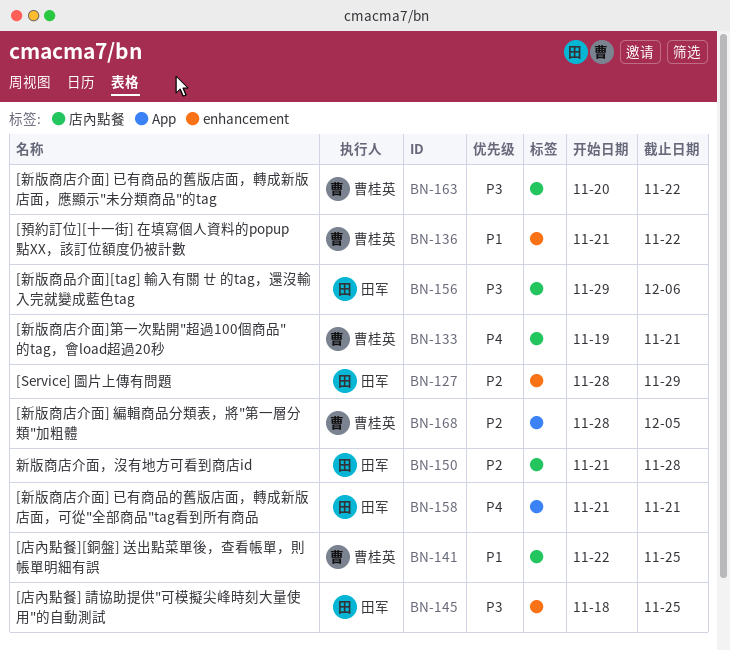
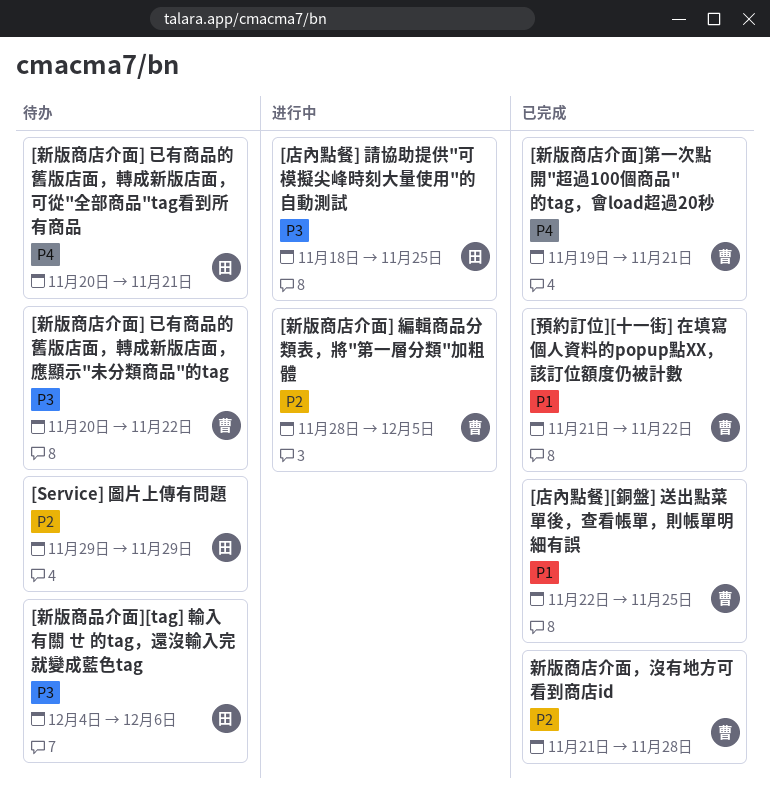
[Service] 圖片上傳有問題, start: Nov 28 -> Nov 29
[新版商品介面][tag] 輸入有關 ㄝ 的tag，還沒輸入完就變成藍色tag, start: Nov 29 -> Dec 4
[新版商店介面] 已有商品的舊版店面，轉成新版店面，可從"全部商品"tag看到所有商品, start: Nov 21 -> Nov 20
新版商店介面，沒有地方可看到商店id, owner: 田军 -> 曹桂英

